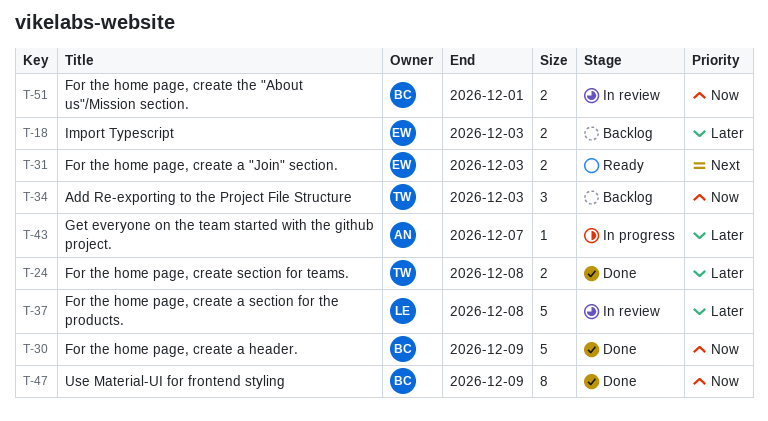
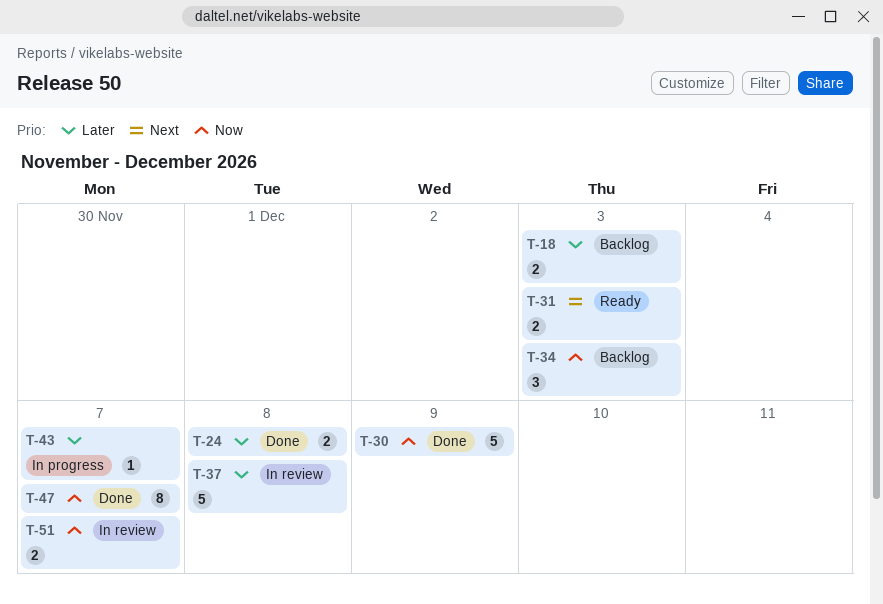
T-47, due: Dec 9 -> Dec 7
T-51, due: Dec 1 -> Dec 7

